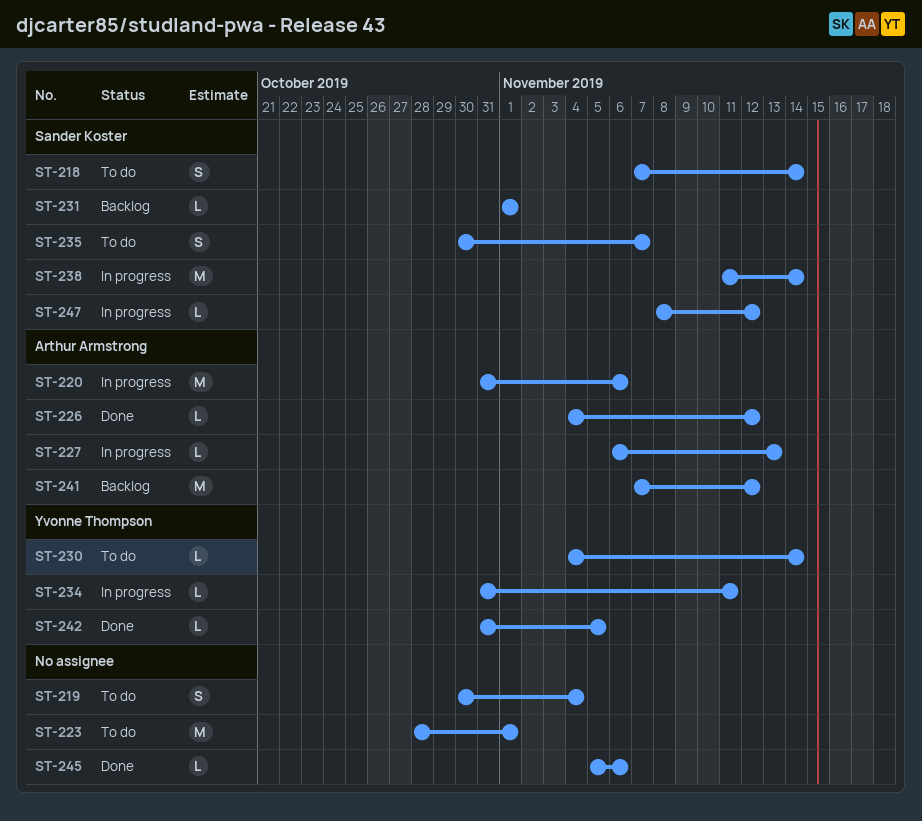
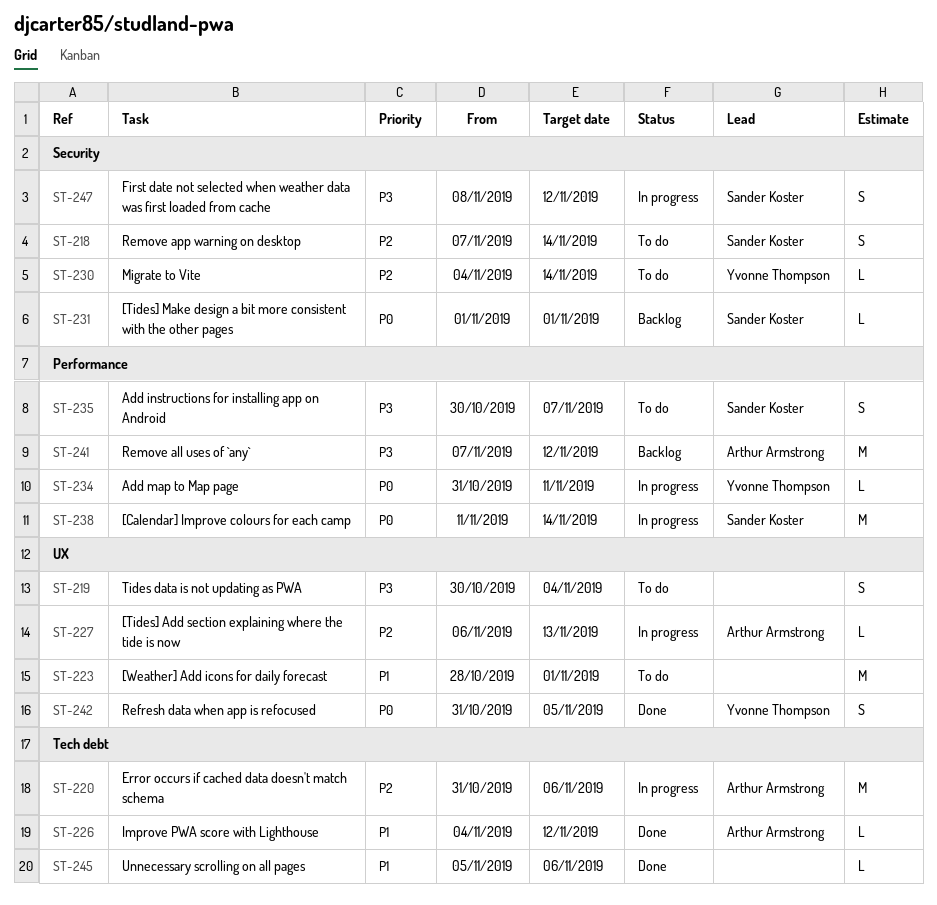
ST-242, estimate: L -> S
ST-247, estimate: L -> S

